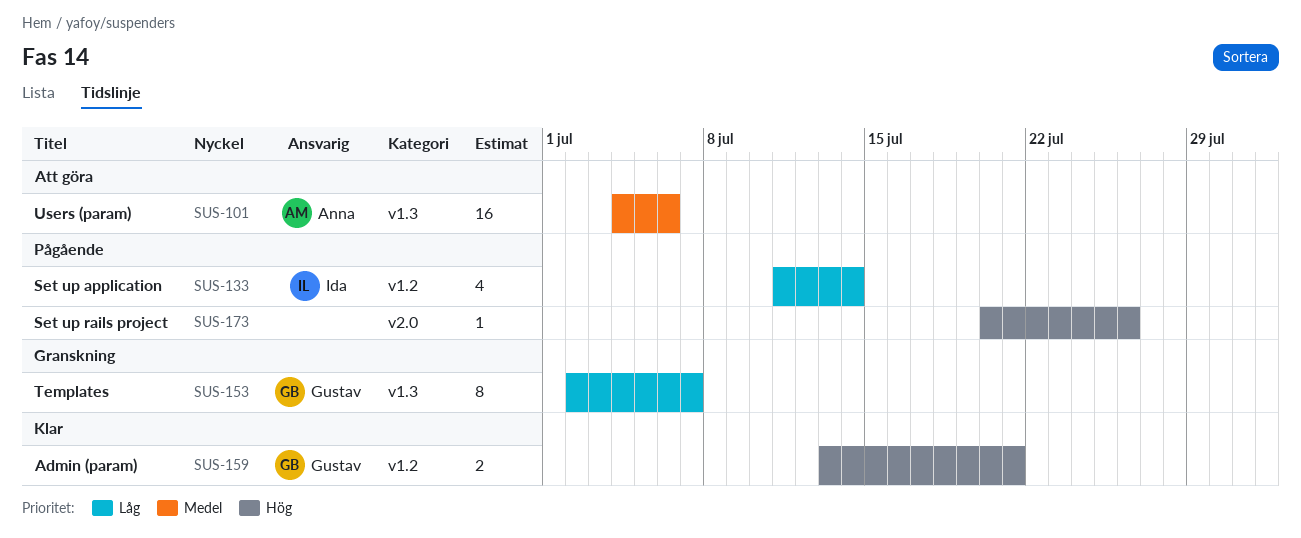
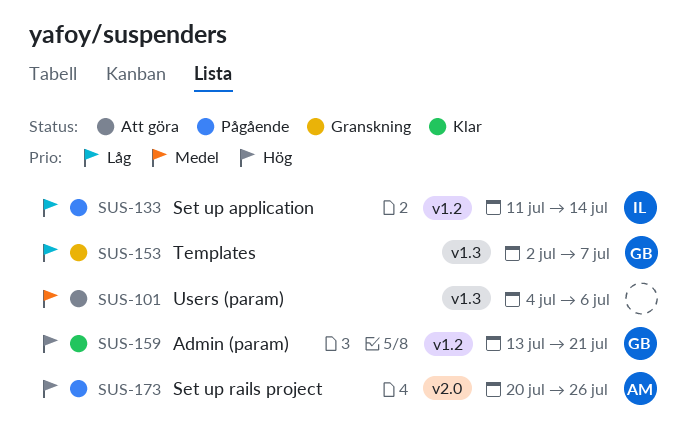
SUS-101, owner: Anna -> none
SUS-173, owner: none -> Anna

